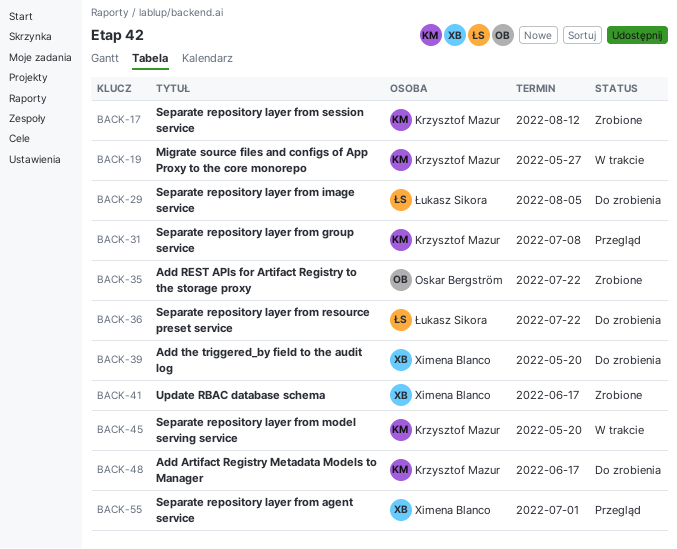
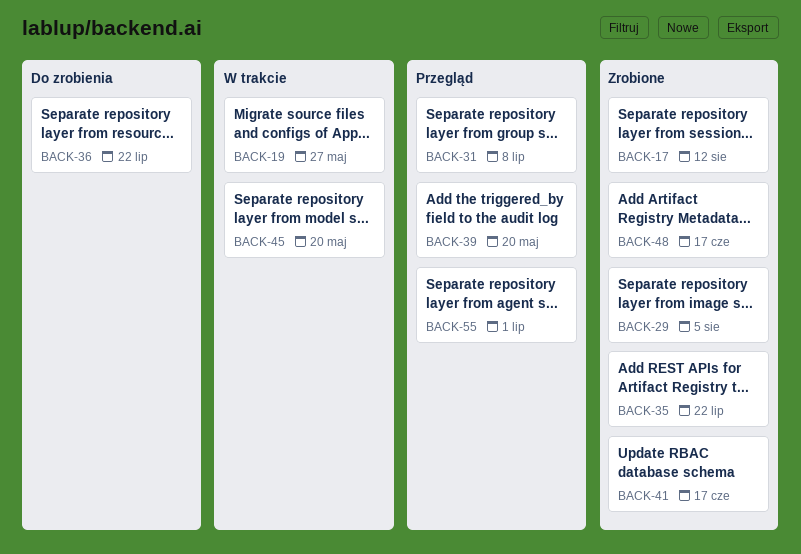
BACK-29, status: Do zrobienia -> Zrobione
BACK-39, status: Do zrobienia -> Przegląd
BACK-48, status: Do zrobienia -> Zrobione

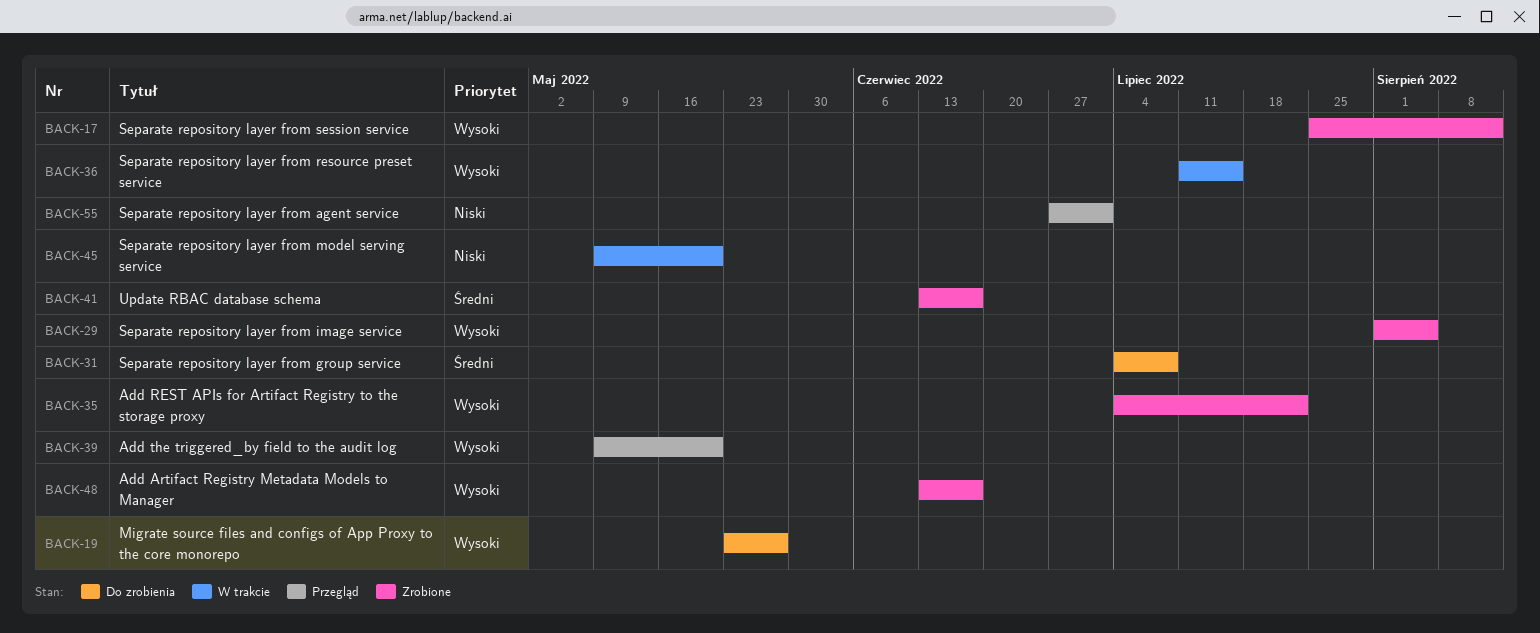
BACK-19, status: W trakcie -> Do zrobienia
BACK-31, status: Przegląd -> Do zrobienia
BACK-36, status: Do zrobienia -> W trakcie
BACK-36, due: Jul 22 -> Jul 15

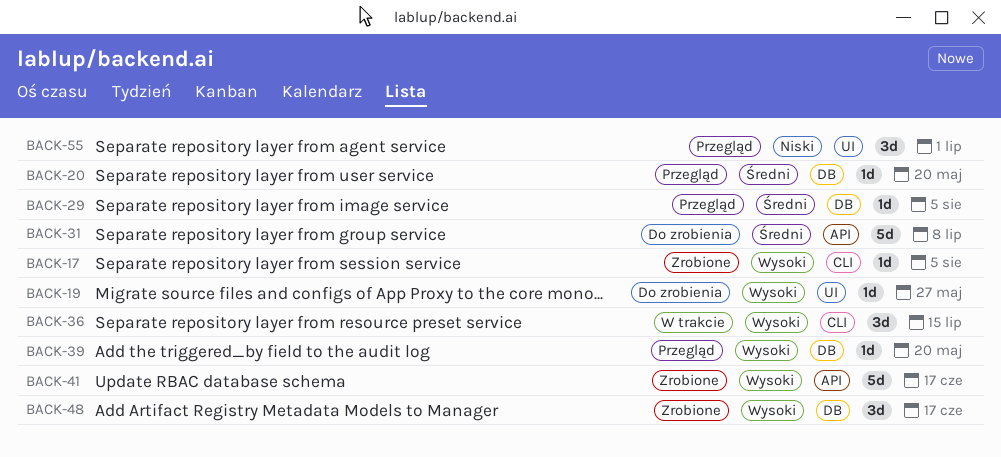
BACK-17, due: Aug 12 -> Aug 5
BACK-20: none -> present
BACK-29, status: Zrobione -> Przegląd
BACK-29, priority: Wysoki -> Średni
BACK-35: present -> none
BACK-41, priority: Średni -> Wysoki
BACK-45: present -> none

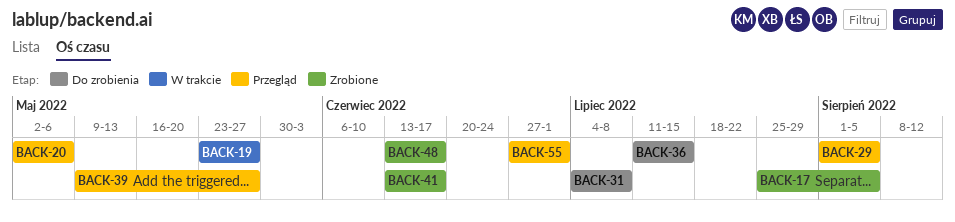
BACK-19, status: Do zrobienia -> W trakcie
BACK-20, due: May 20 -> May 6
BACK-36, status: W trakcie -> Do zrobienia
BACK-39, due: May 20 -> May 27

